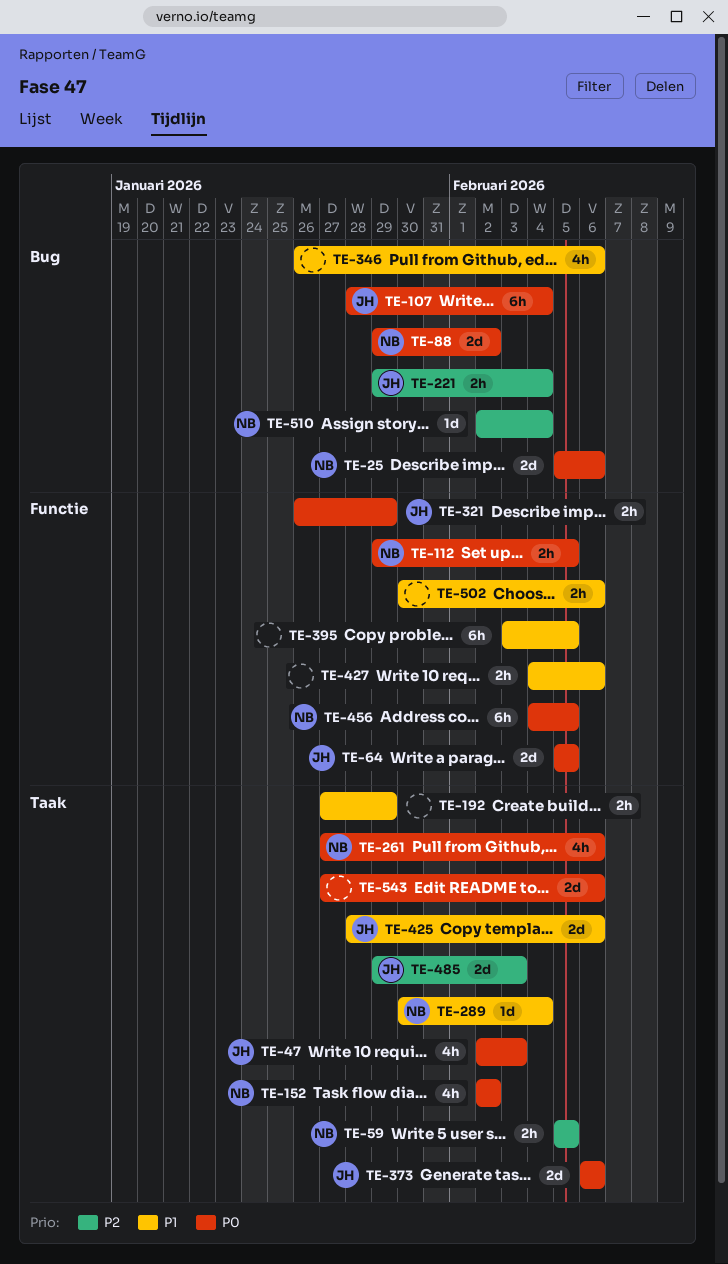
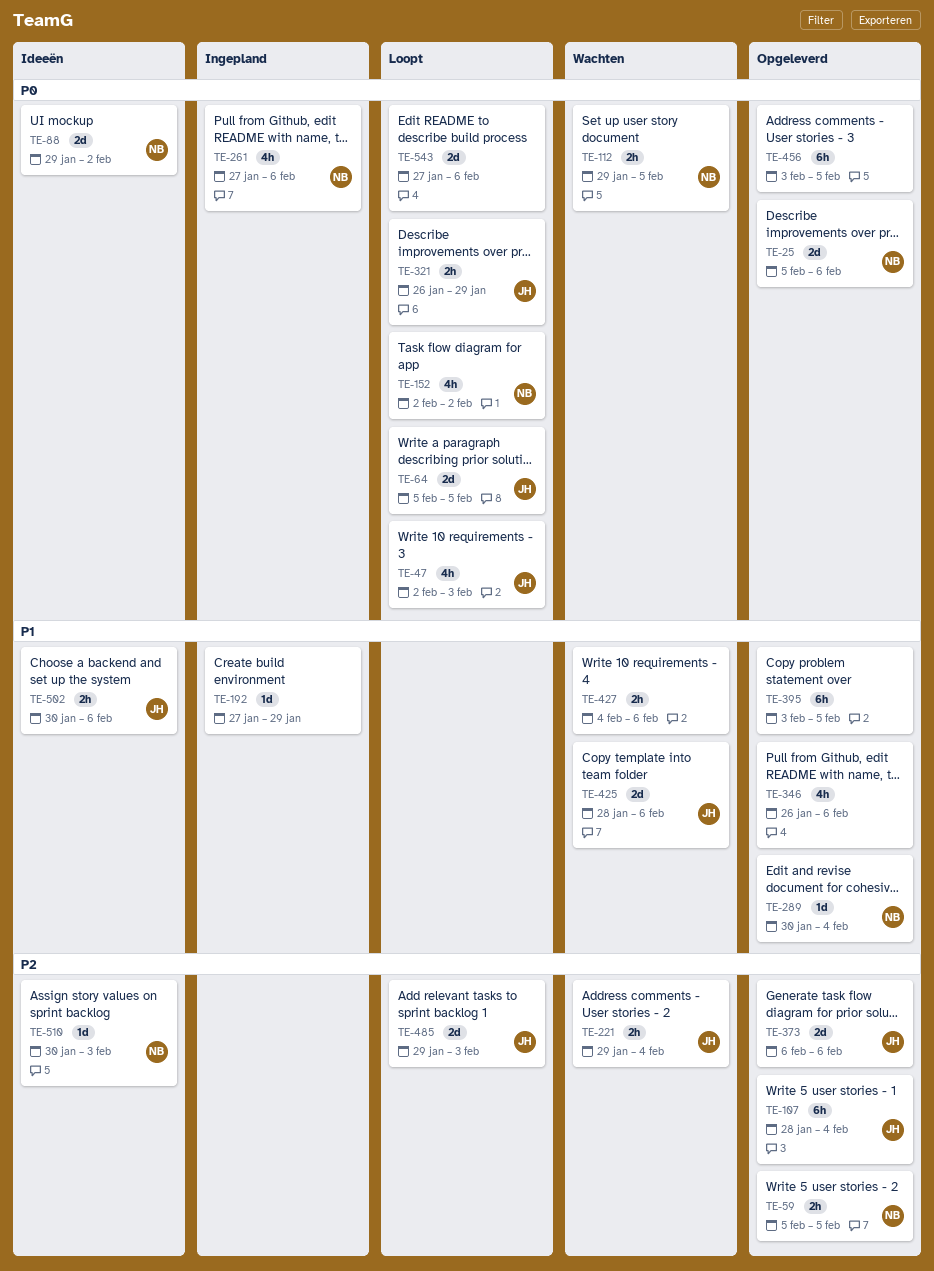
TE-107, priority: P0 -> P2
TE-192, estimate: 2h -> 1d
TE-373, priority: P0 -> P2
TE-456, owner: NB -> none
TE-456, start: Feb 4 -> Feb 3
TE-502, owner: none -> JH
TE-510, start: Feb 2 -> Jan 30
TE-510, due: Feb 4 -> Feb 3

